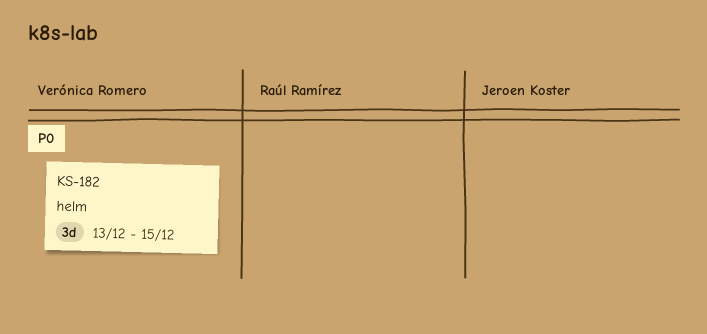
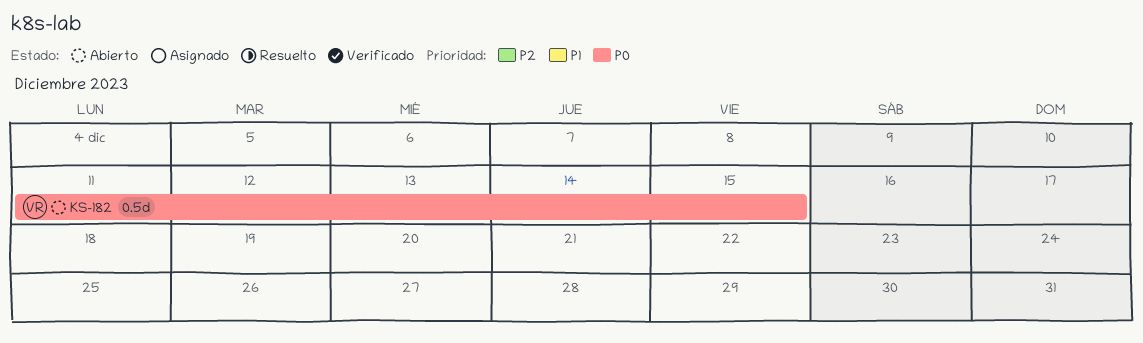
KS-182, estimate: 3d -> 0.5d
KS-182, start: Dec 13 -> Dec 11

